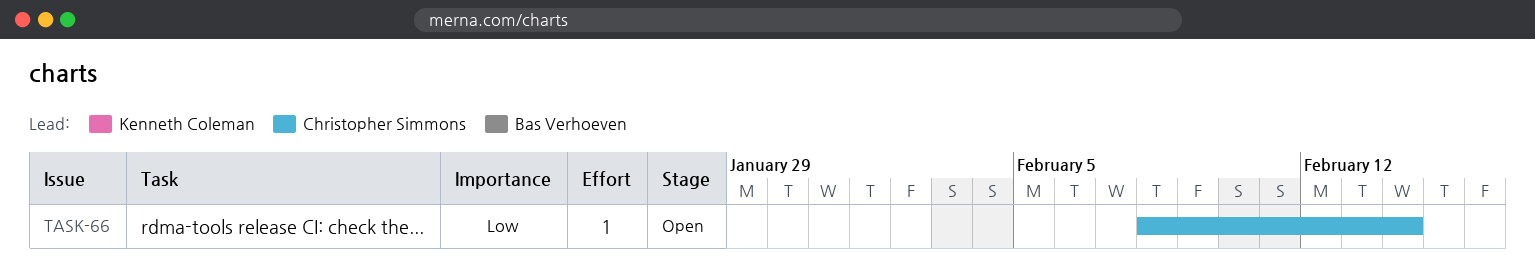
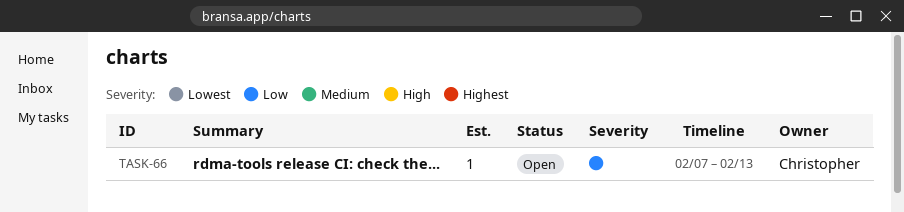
TASK-66, start: Feb 8 -> Feb 7
TASK-66, due: Feb 14 -> Feb 13

